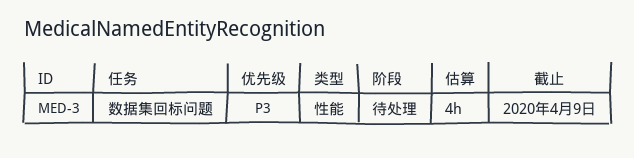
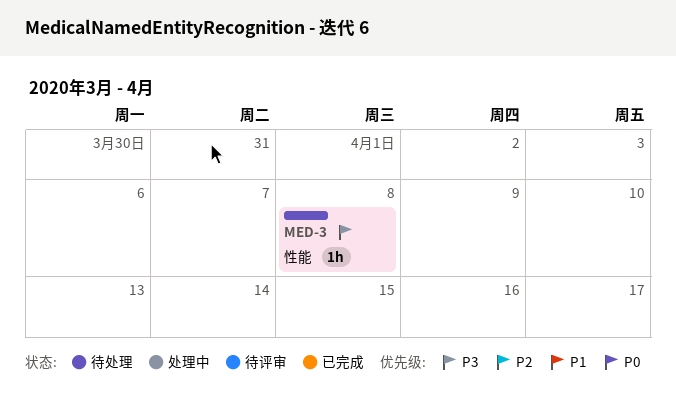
MED-3, estimate: 4h -> 1h
MED-3, due: Apr 9 -> Apr 8

